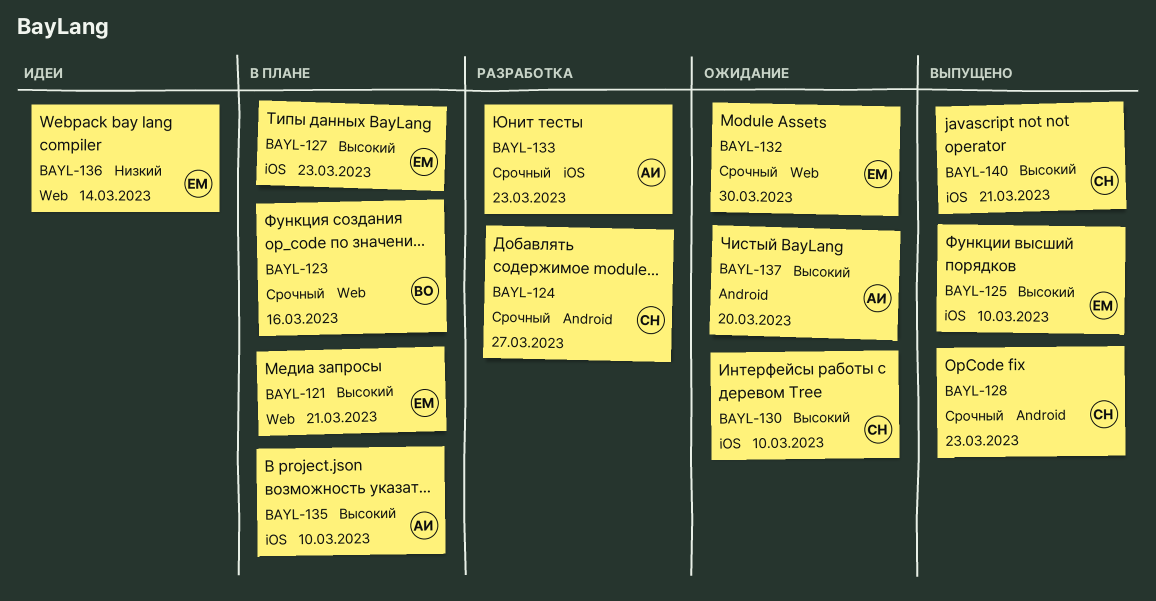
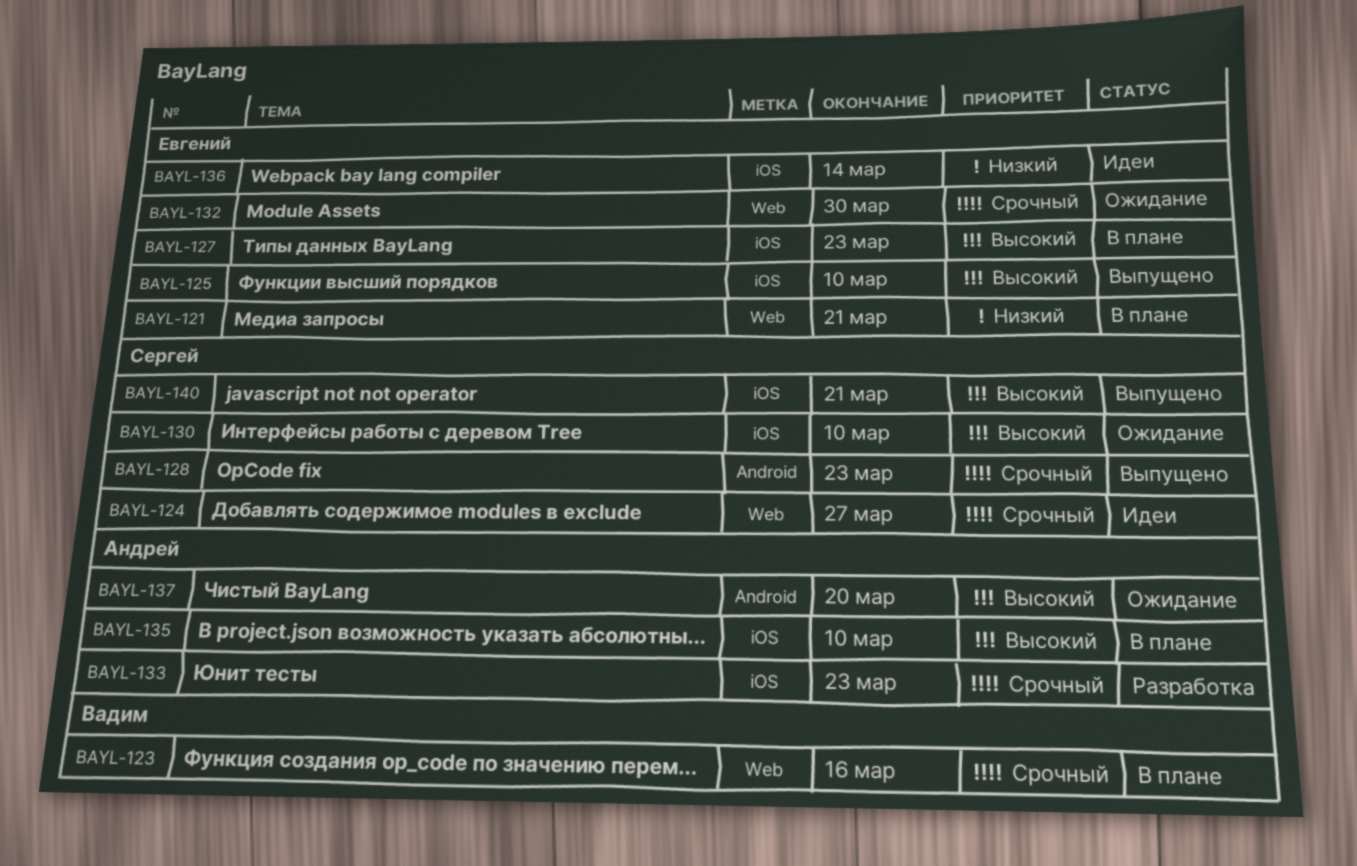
BAYL-121, priority: Высокий -> Низкий
BAYL-124, status: Разработка -> Идеи
BAYL-124, label: Android -> Web
BAYL-136, label: Web -> iOS

